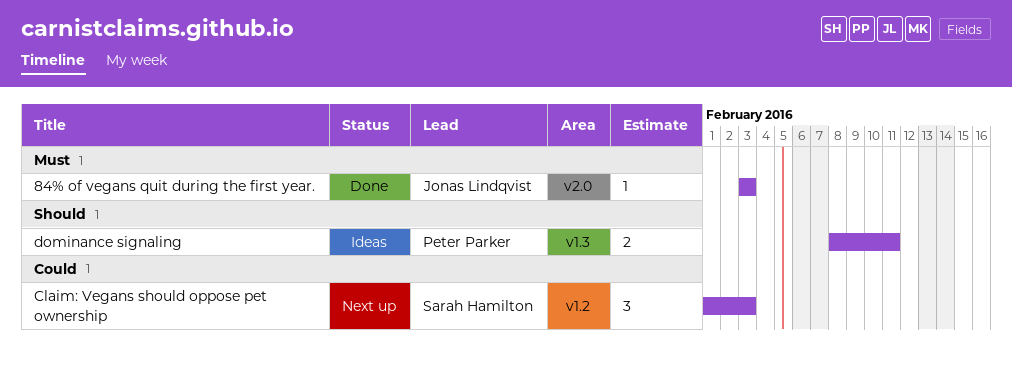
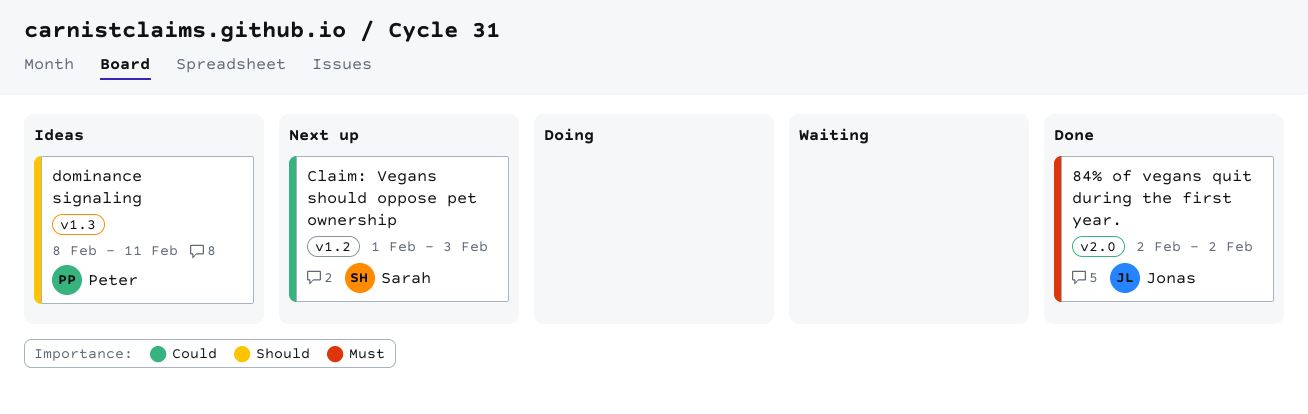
84% of vegans quit during the first year., start: Feb 3 -> Feb 2
84% of vegans quit during the first year., due: Feb 3 -> Feb 2

